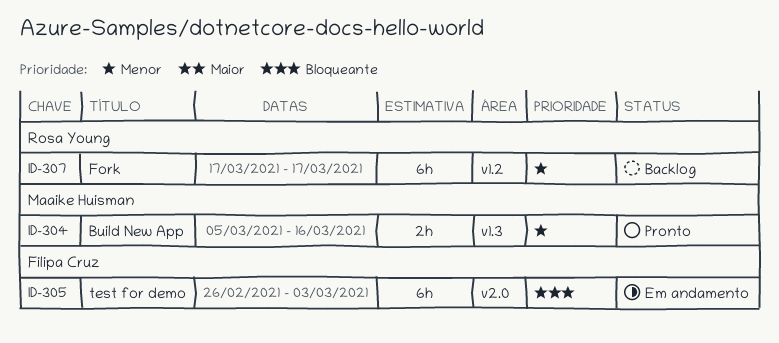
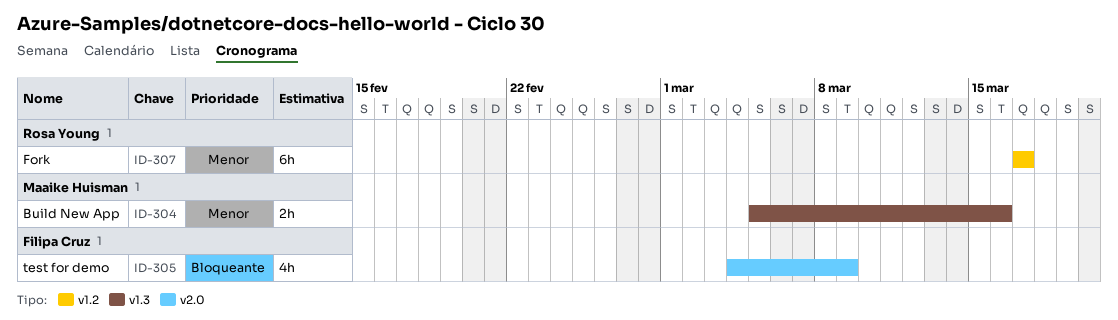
ID-305, estimate: 6h -> 4h
ID-305, start: Feb 26 -> Mar 4
ID-305, due: Mar 3 -> Mar 9

